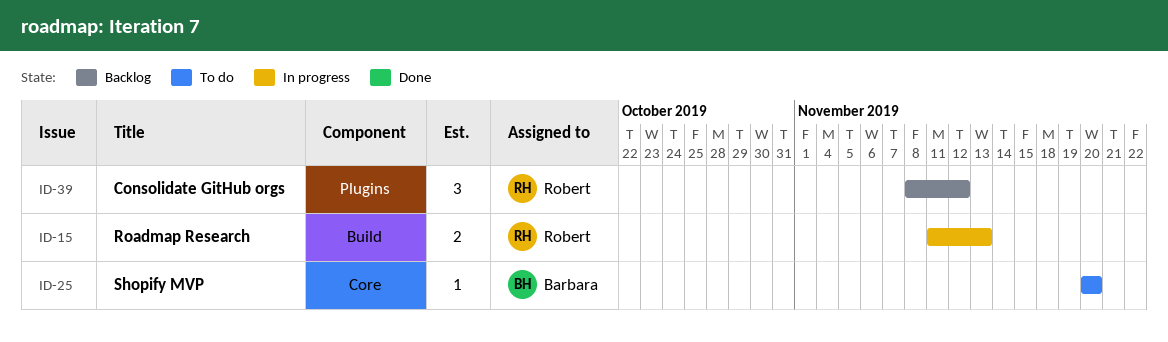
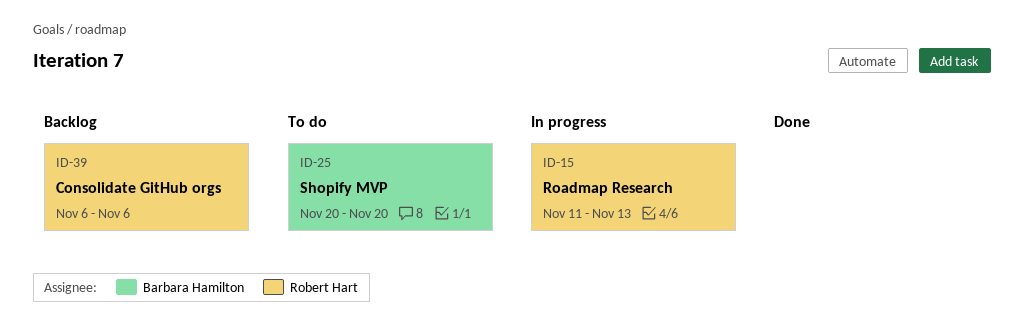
ID-39, start: Nov 8 -> Nov 6
ID-39, due: Nov 12 -> Nov 6

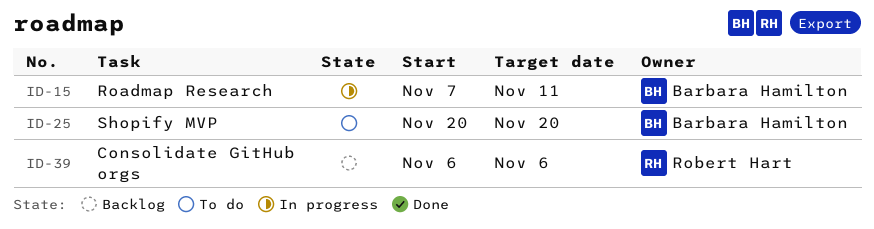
ID-15, owner: Robert Hart -> Barbara Hamilton
ID-15, start: Nov 11 -> Nov 7
ID-15, due: Nov 13 -> Nov 11

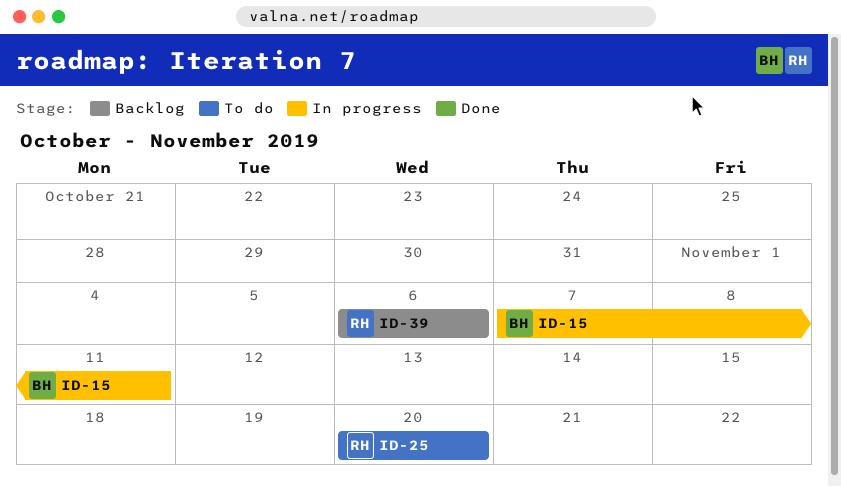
ID-25, owner: Barbara Hamilton -> Robert Hart

